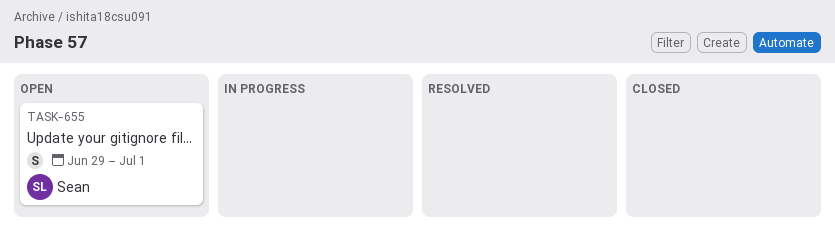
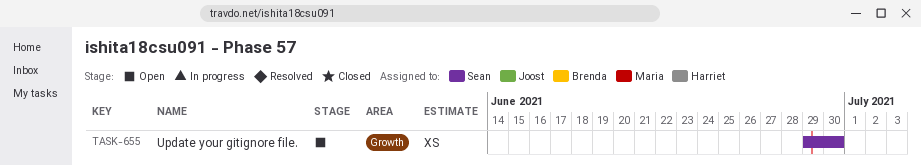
TASK-655, estimate: S -> XS
TASK-655, due: Jul 1 -> Jun 30

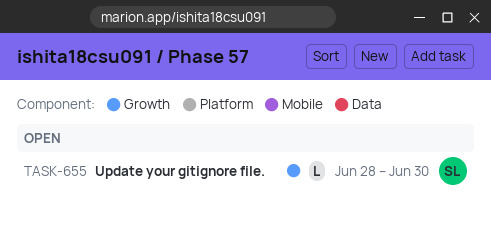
TASK-655, estimate: XS -> L
TASK-655, start: Jun 29 -> Jun 28

